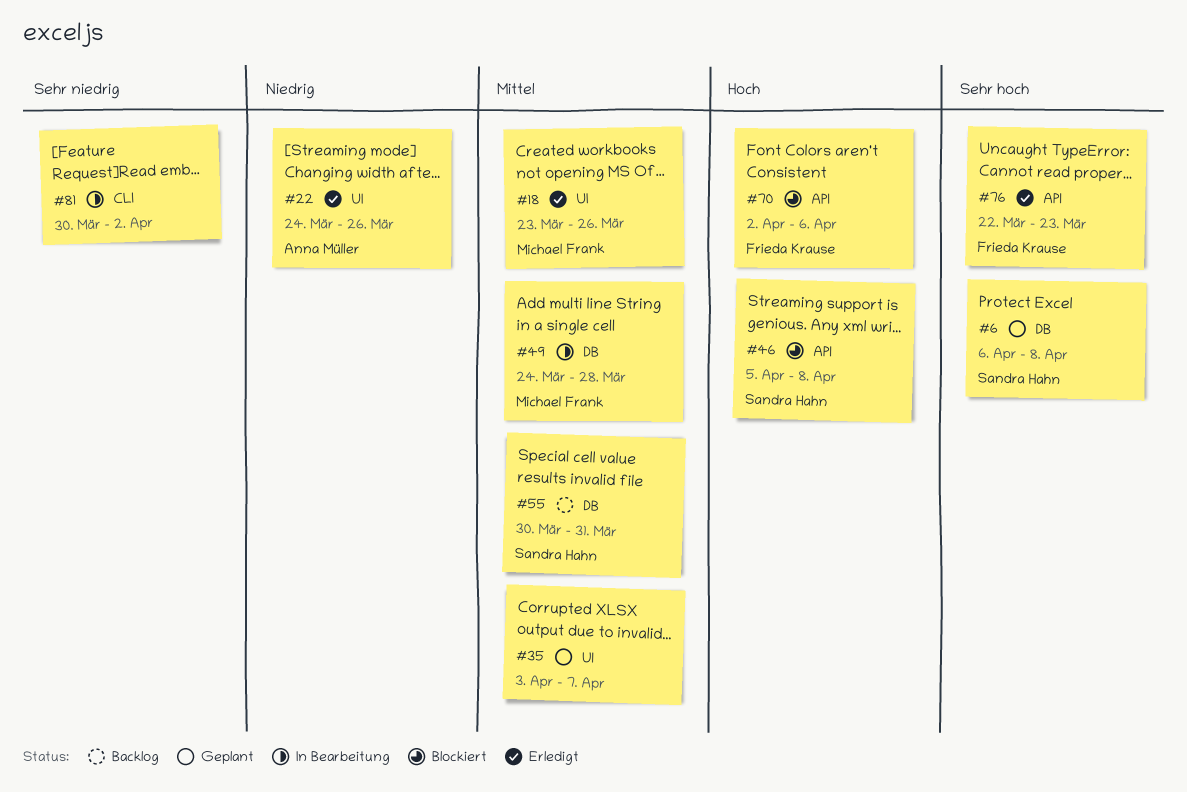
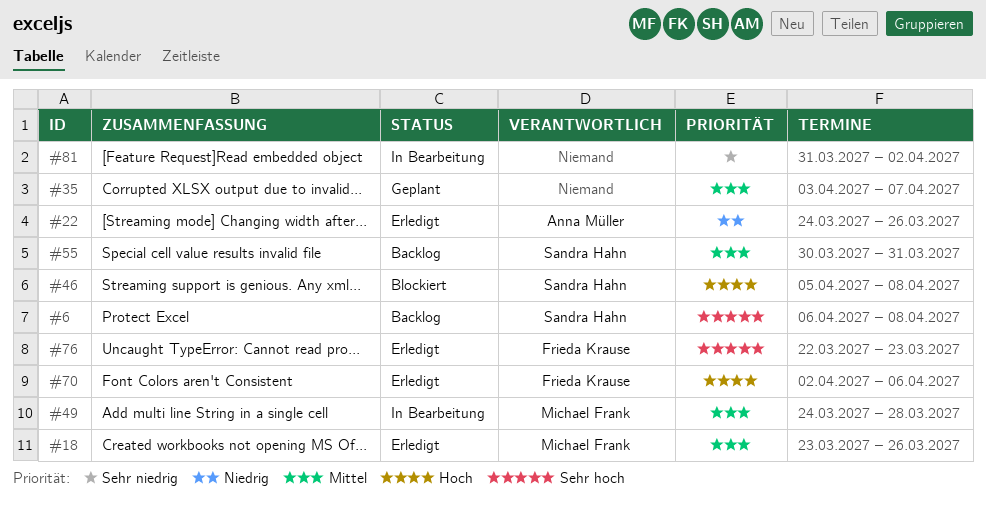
#6, status: Geplant -> Backlog
#70, status: Blockiert -> Erledigt
#81, start: Mar 30 -> Mar 31

